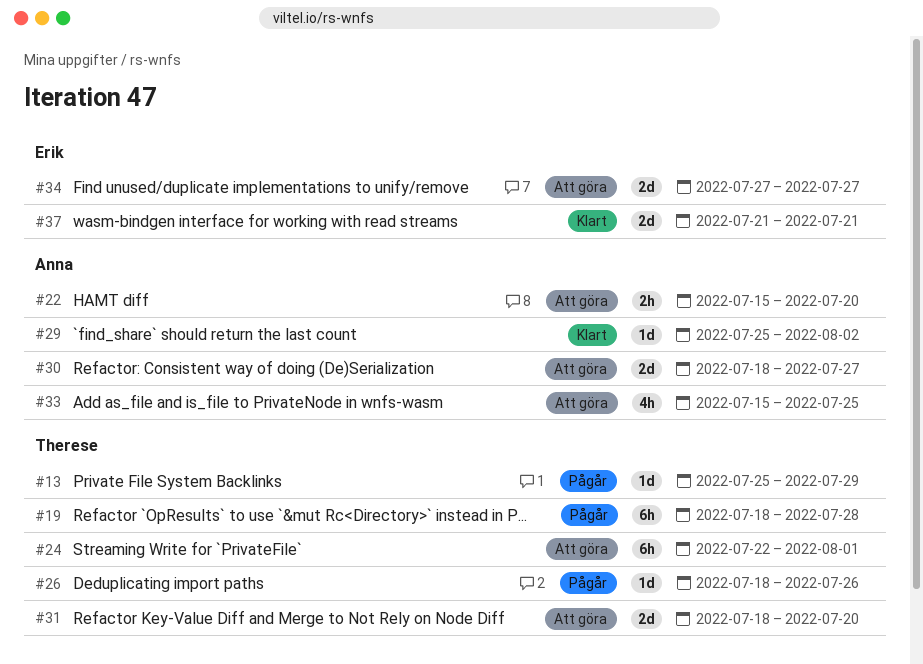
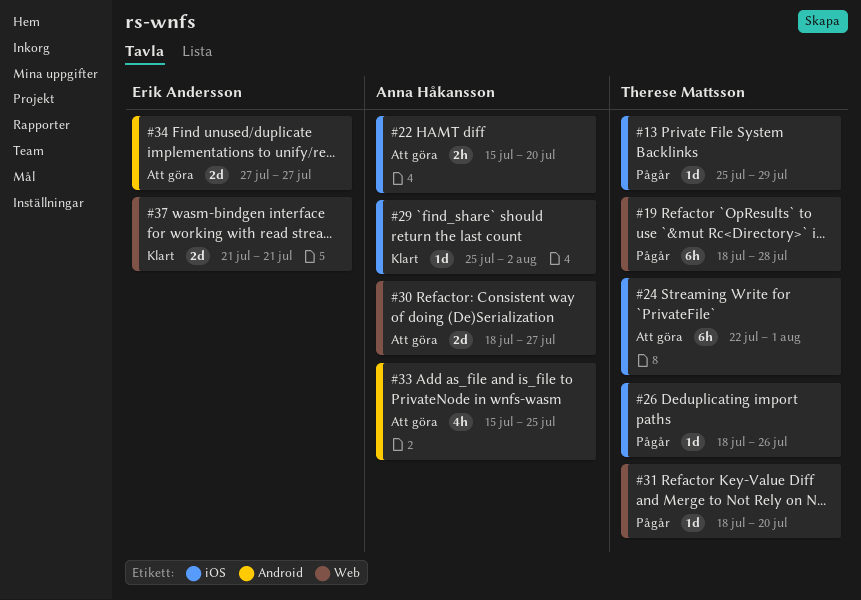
#31, status: Att göra -> Pågår
#31, estimate: 2d -> 1d

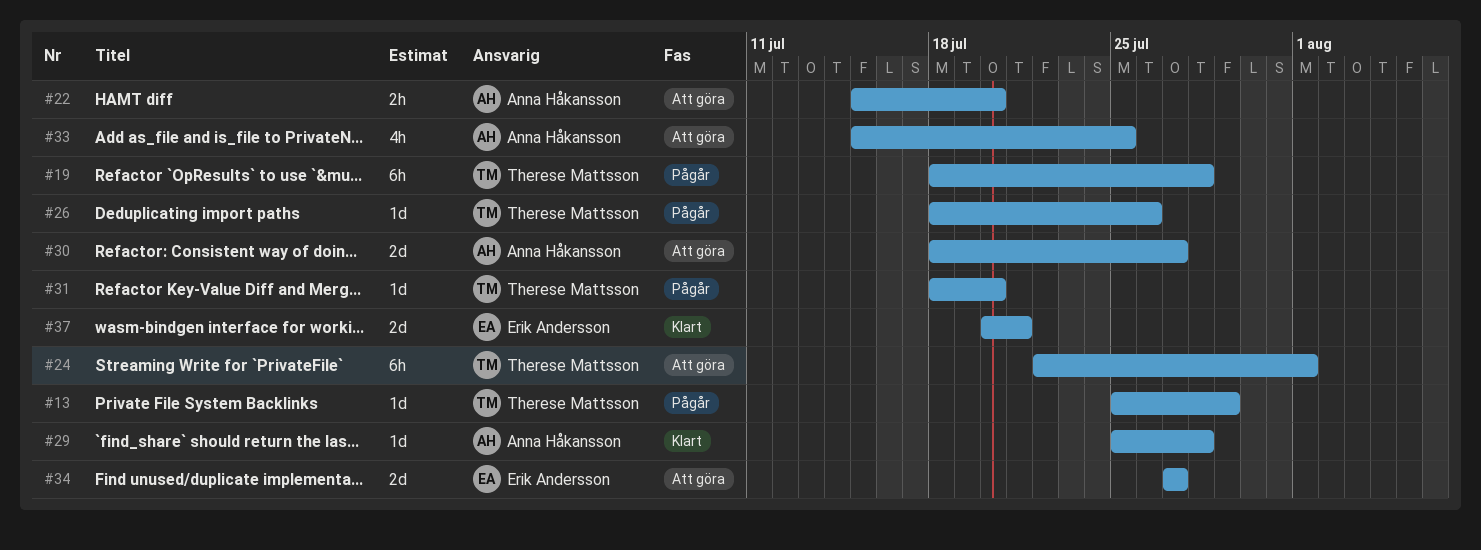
#29, due: Aug 2 -> Jul 28
#37, start: Jul 21 -> Jul 20

